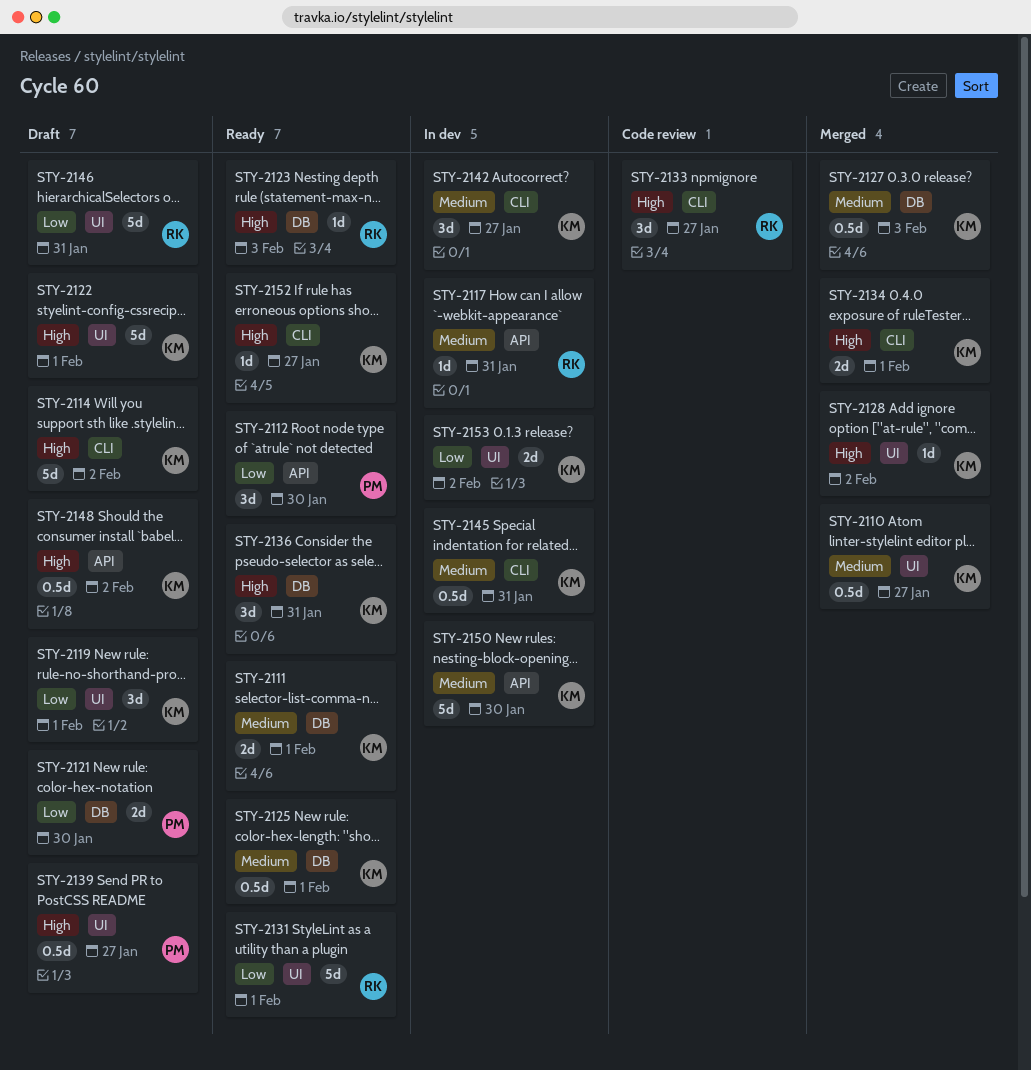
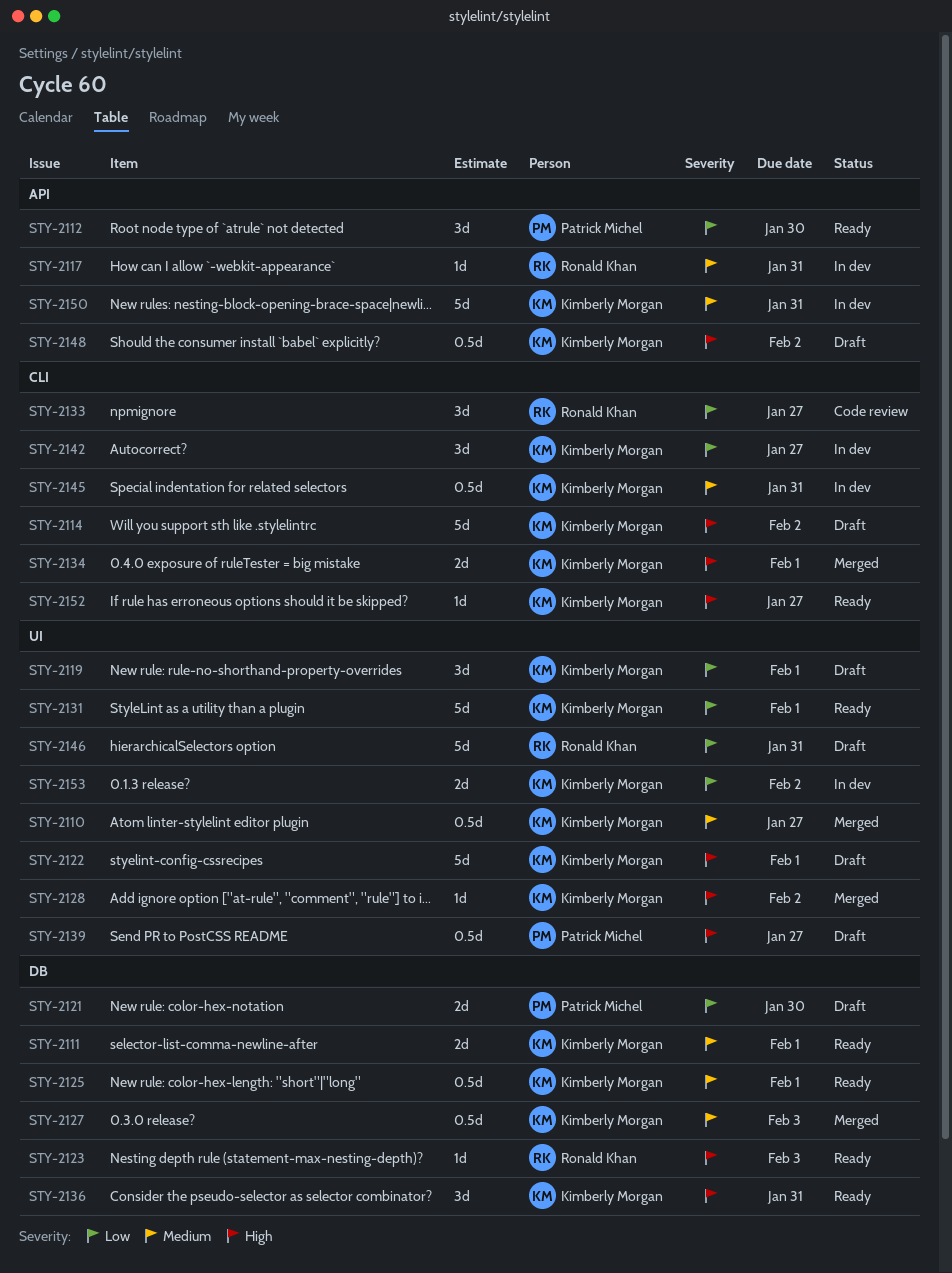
STY-2131, owner: Ronald Khan -> Kimberly Morgan
STY-2133, priority: High -> Low
STY-2142, priority: Medium -> Low
STY-2150, due: Jan 30 -> Jan 31

